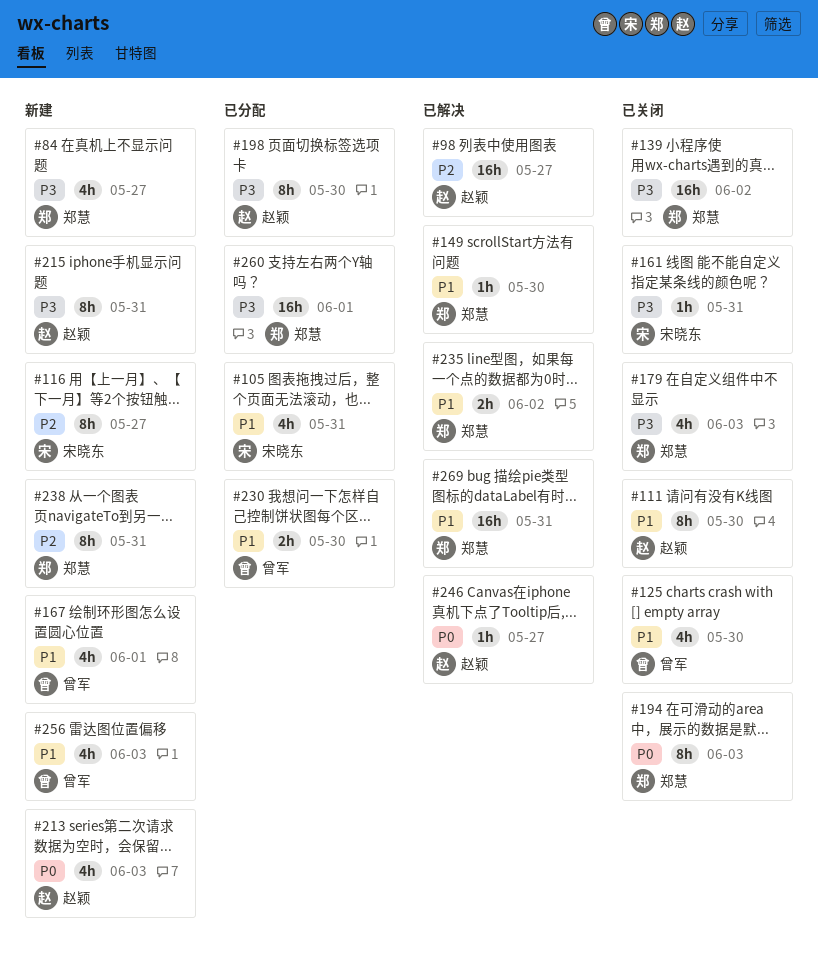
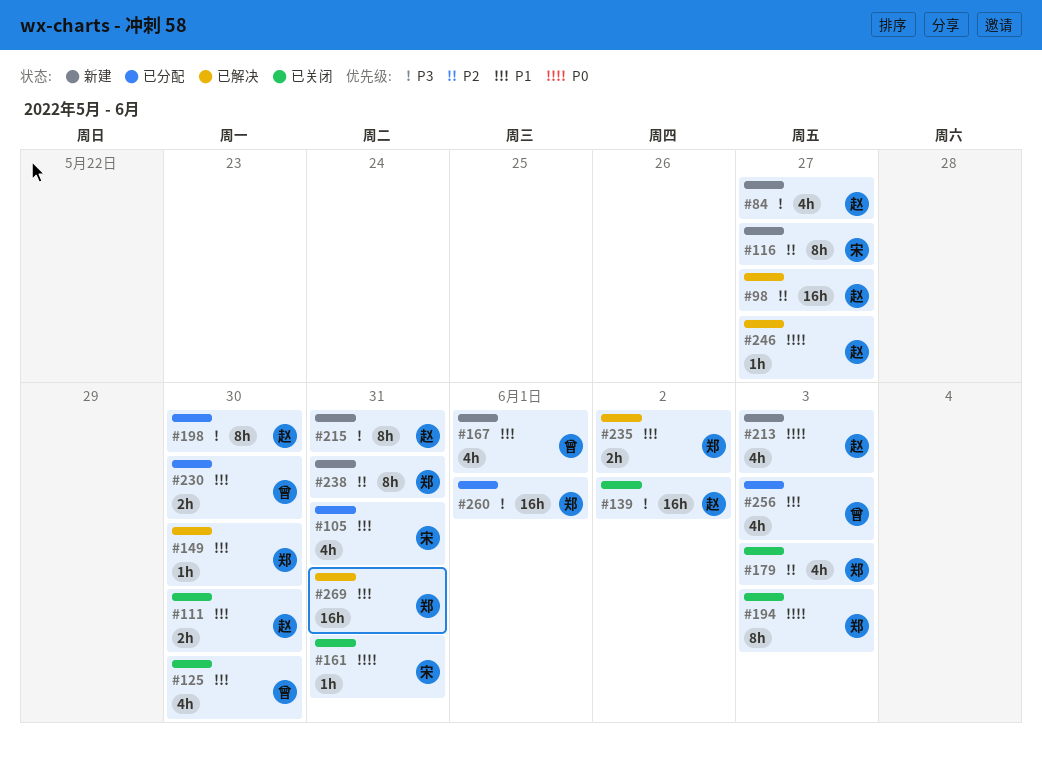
#84, owner: 郑慧 -> 赵颖
#111, estimate: 8h -> 2h
#139, owner: 郑慧 -> 赵颖
#161, priority: P3 -> P0
#179, priority: P3 -> P2
#256, status: 新建 -> 已分配

